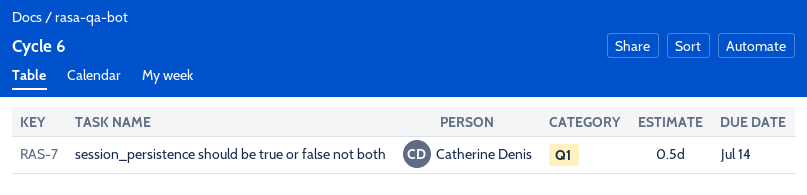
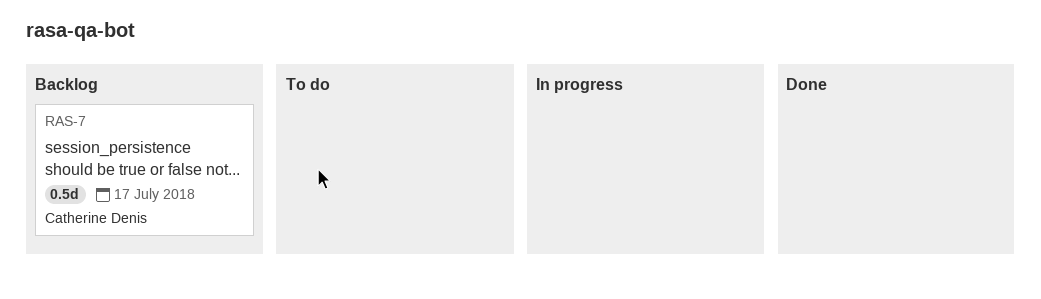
RAS-7, due: Jul 14 -> Jul 17

